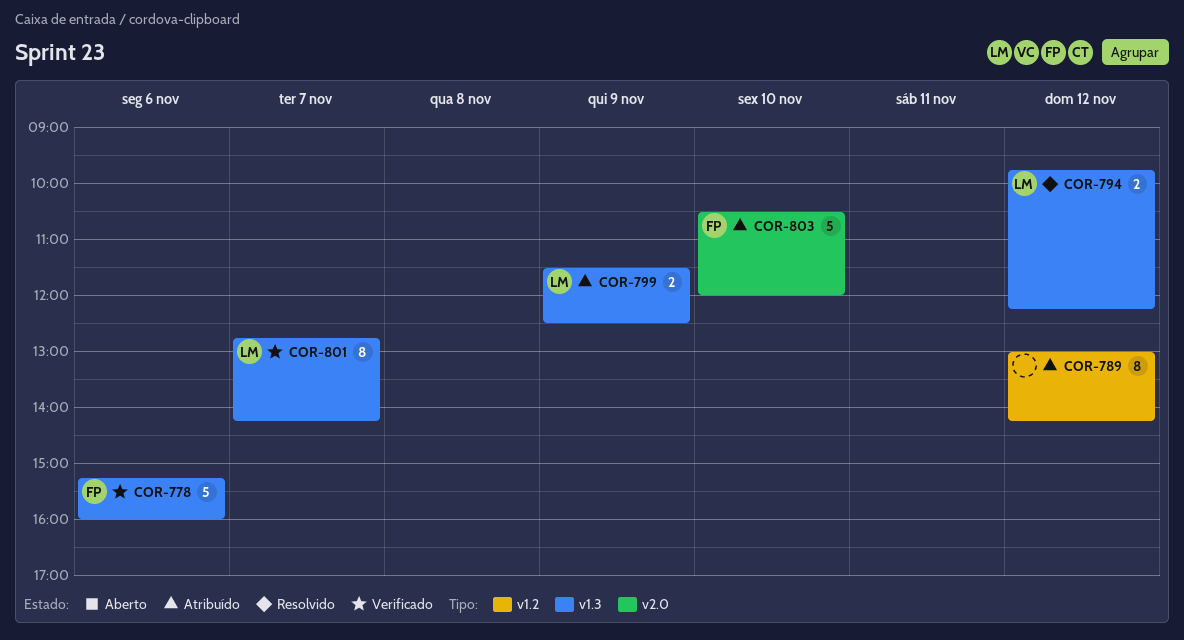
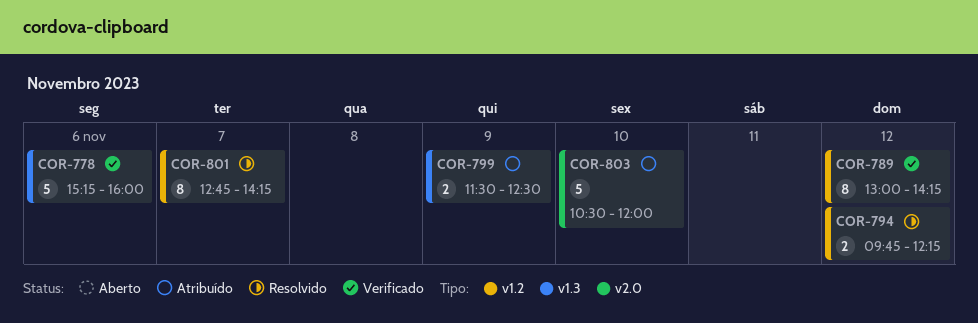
COR-789, status: Atribuído -> Verificado
COR-794, label: v1.3 -> v1.2
COR-801, status: Verificado -> Resolvido
COR-801, label: v1.3 -> v1.2

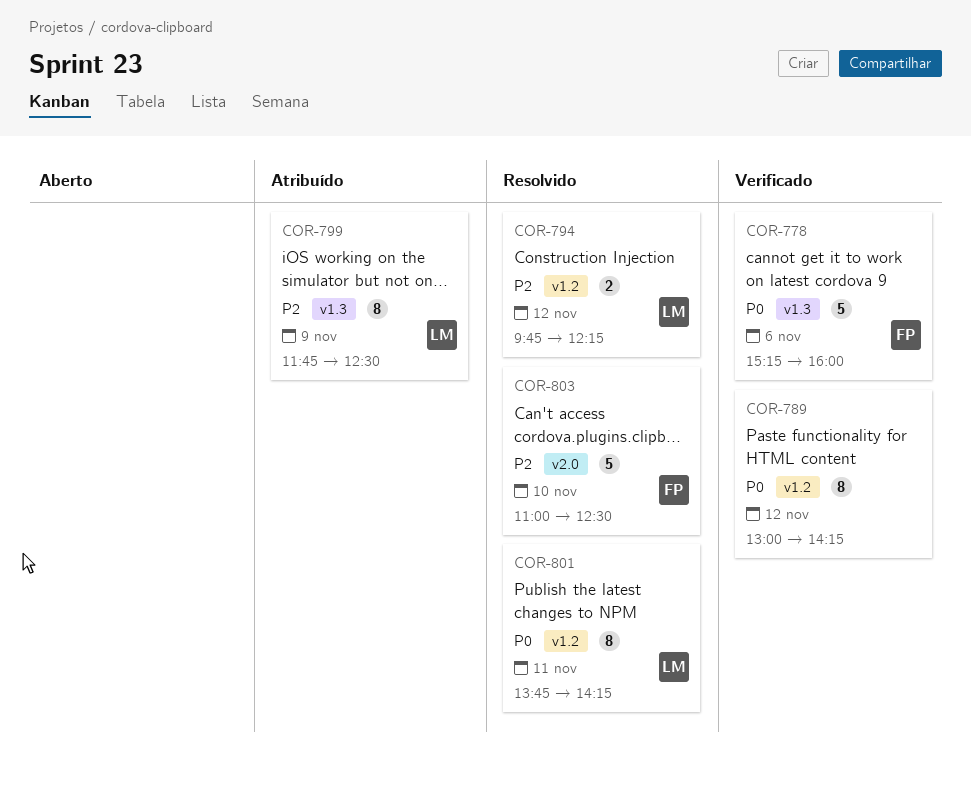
COR-799, estimate: 2 -> 8
COR-799, begins: 11:30 -> 11:45
COR-801, day: Nov 7 -> Nov 11
COR-801, begins: 12:45 -> 13:45
COR-803, status: Atribuído -> Resolvido
COR-803, begins: 10:30 -> 11:00
COR-803, ends: 12:00 -> 12:30

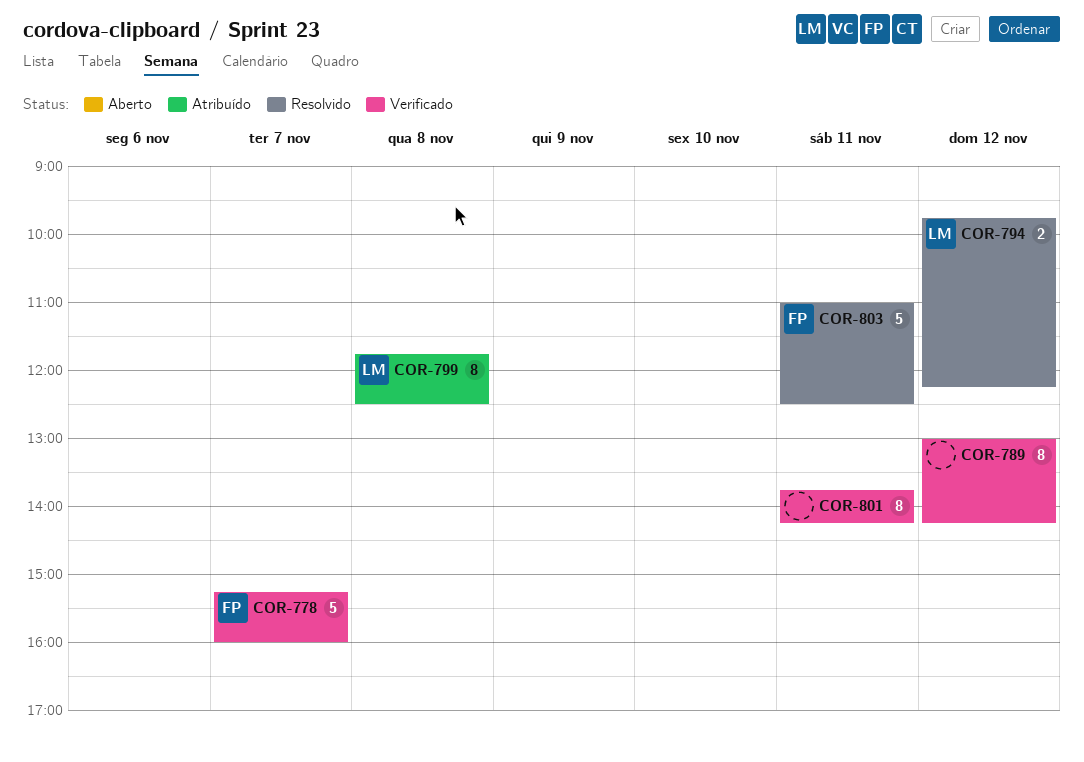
COR-778, day: Nov 6 -> Nov 7
COR-799, day: Nov 9 -> Nov 8
COR-801, status: Resolvido -> Verificado
COR-801, owner: LM -> none
COR-803, day: Nov 10 -> Nov 11

